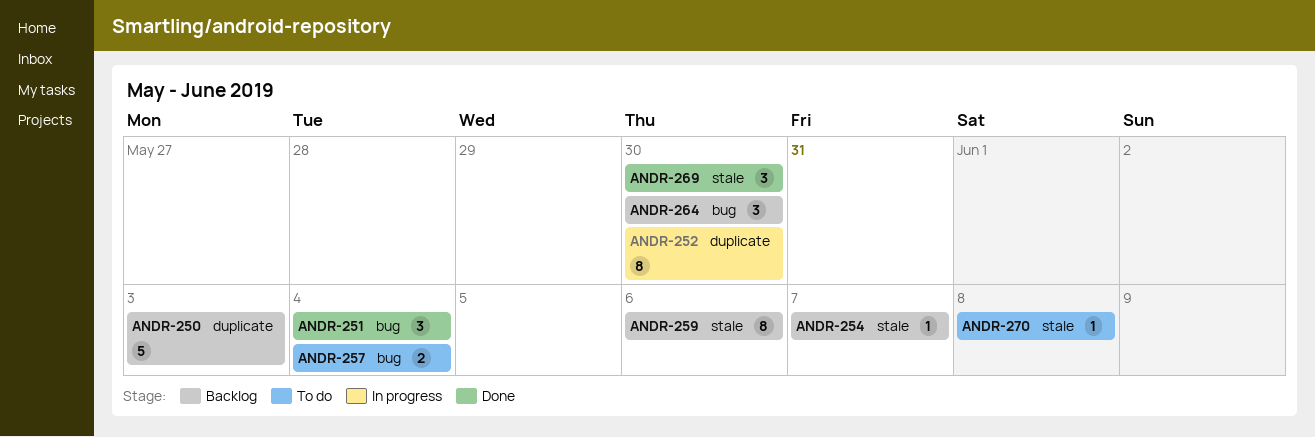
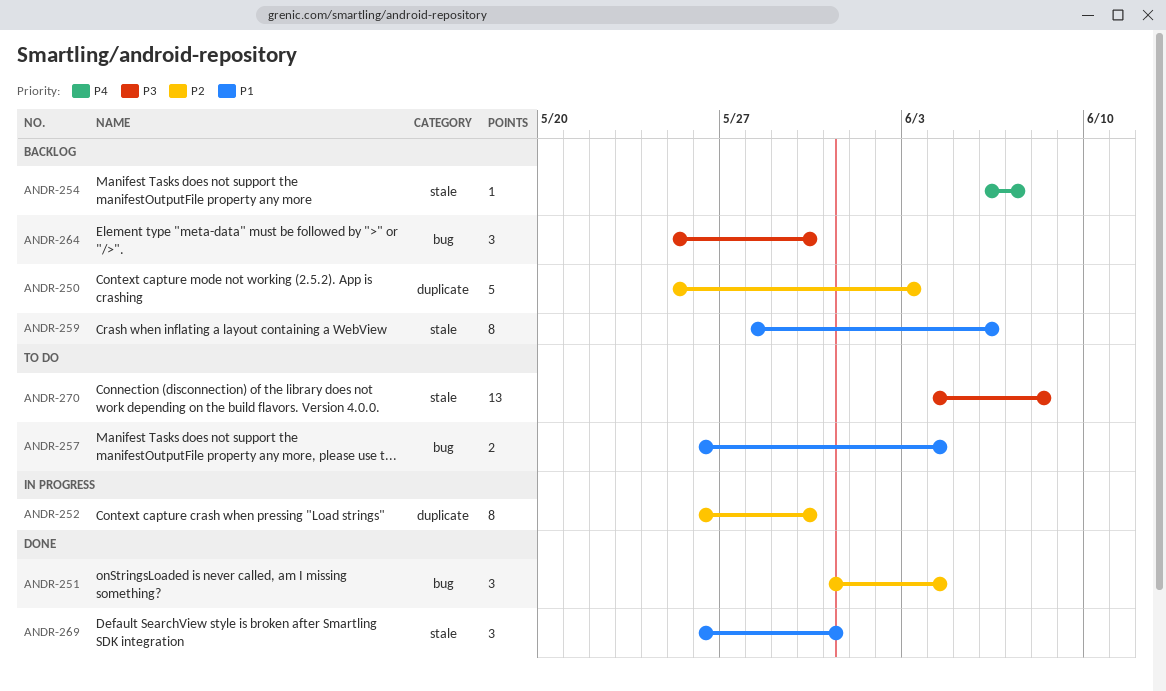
ANDR-269, due: May 30 -> May 31
ANDR-270, estimate: 1 -> 13

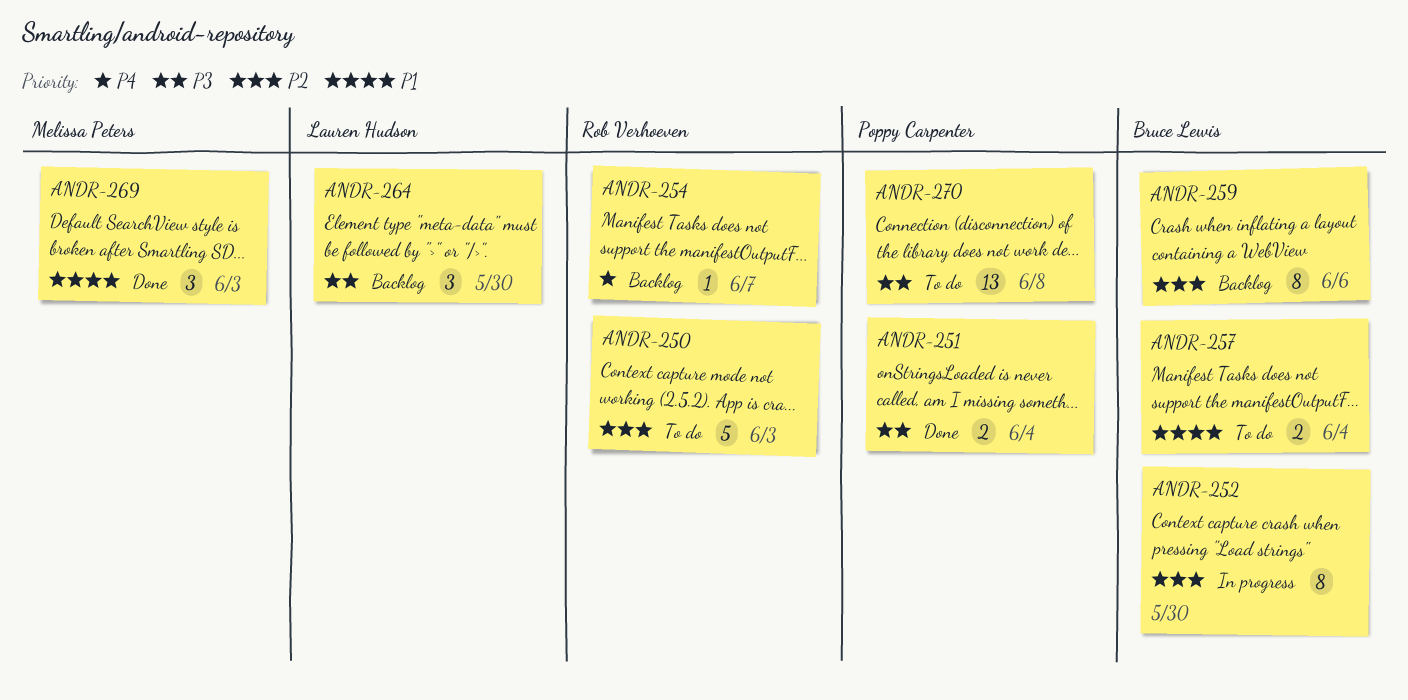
ANDR-250, status: Backlog -> To do
ANDR-251, priority: P2 -> P3
ANDR-251, estimate: 3 -> 2
ANDR-259, priority: P1 -> P2
ANDR-269, due: May 31 -> Jun 3

